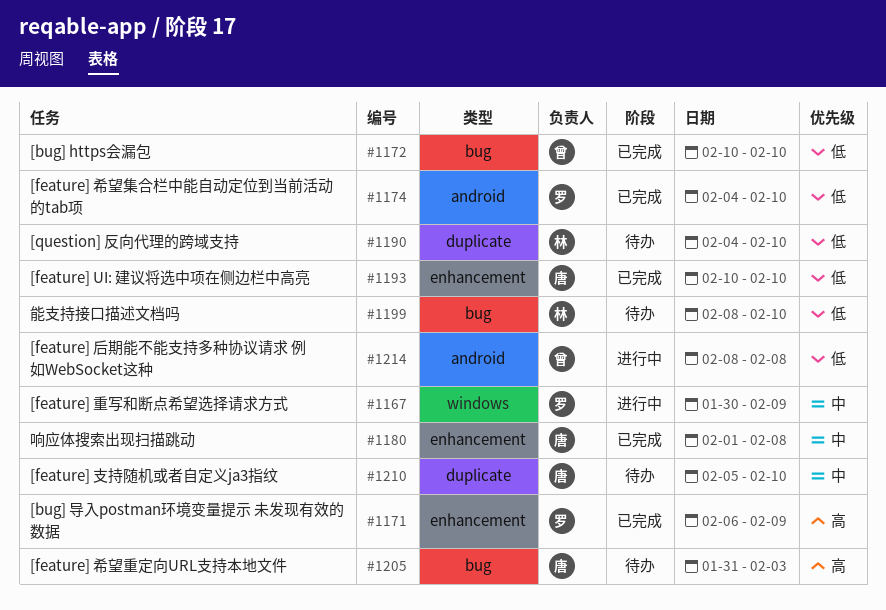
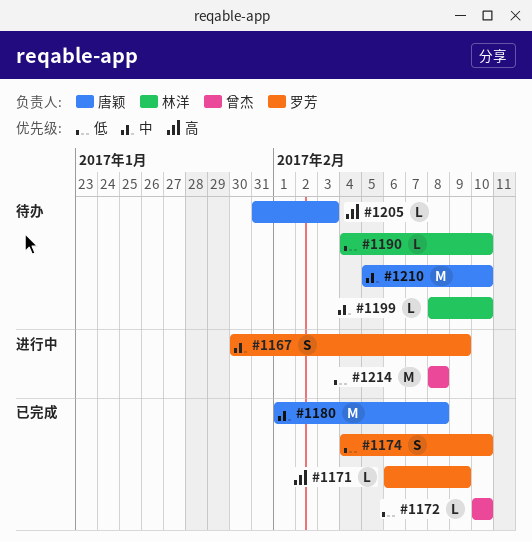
#1193: present -> none
#1199, priority: 低 -> 中

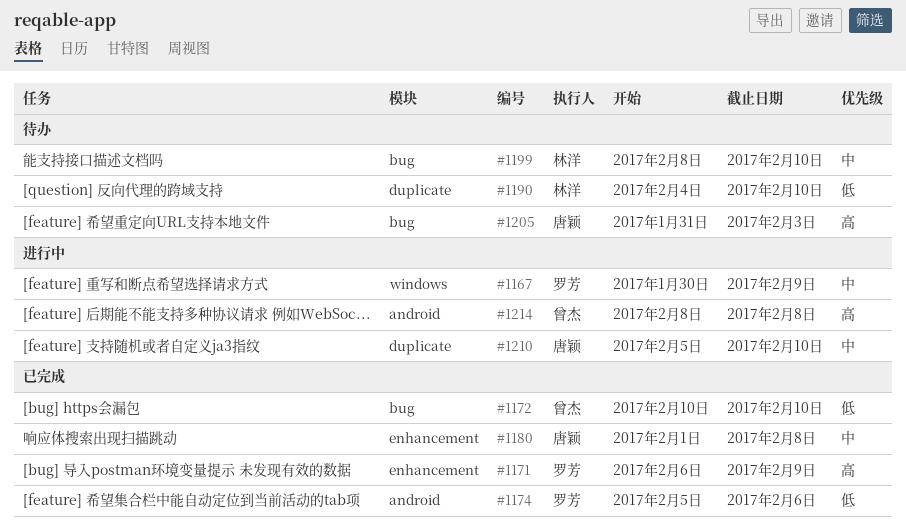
#1174, start: Feb 4 -> Feb 5
#1174, due: Feb 10 -> Feb 6
#1210, status: 待办 -> 进行中
#1214, priority: 低 -> 高

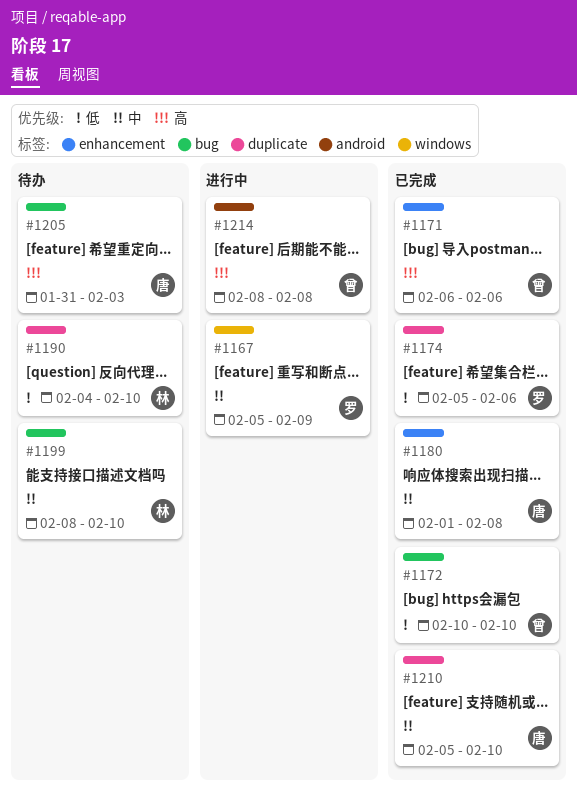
#1167, start: Jan 30 -> Feb 5
#1171, owner: 罗芳 -> 曾杰
#1171, due: Feb 9 -> Feb 6
#1174, label: android -> duplicate
#1210, status: 进行中 -> 已完成

